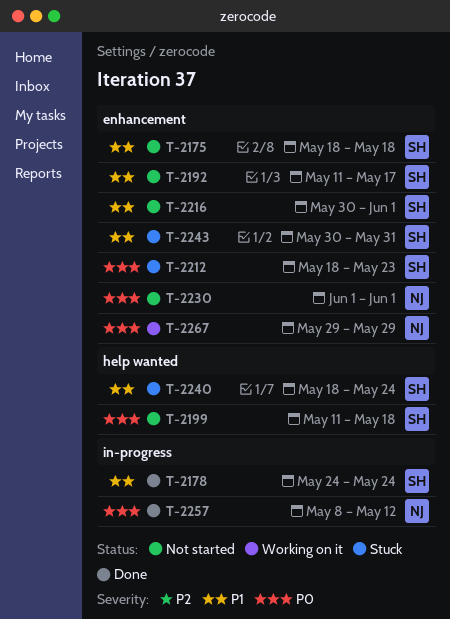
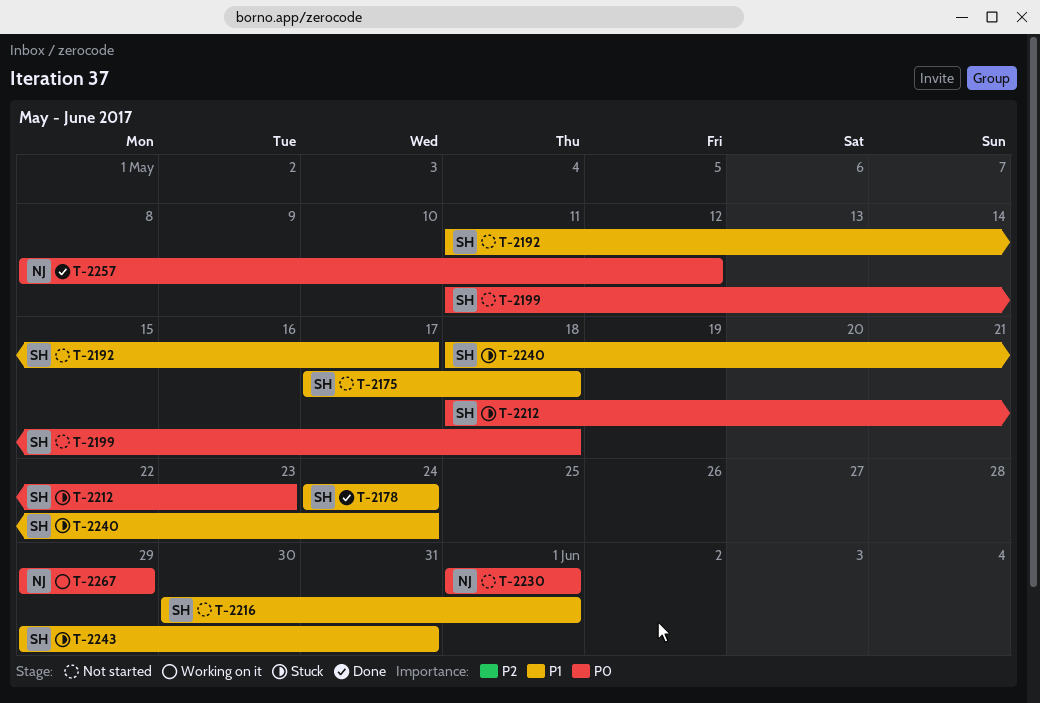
T-2175, start: May 18 -> May 17
T-2243, start: May 30 -> May 29

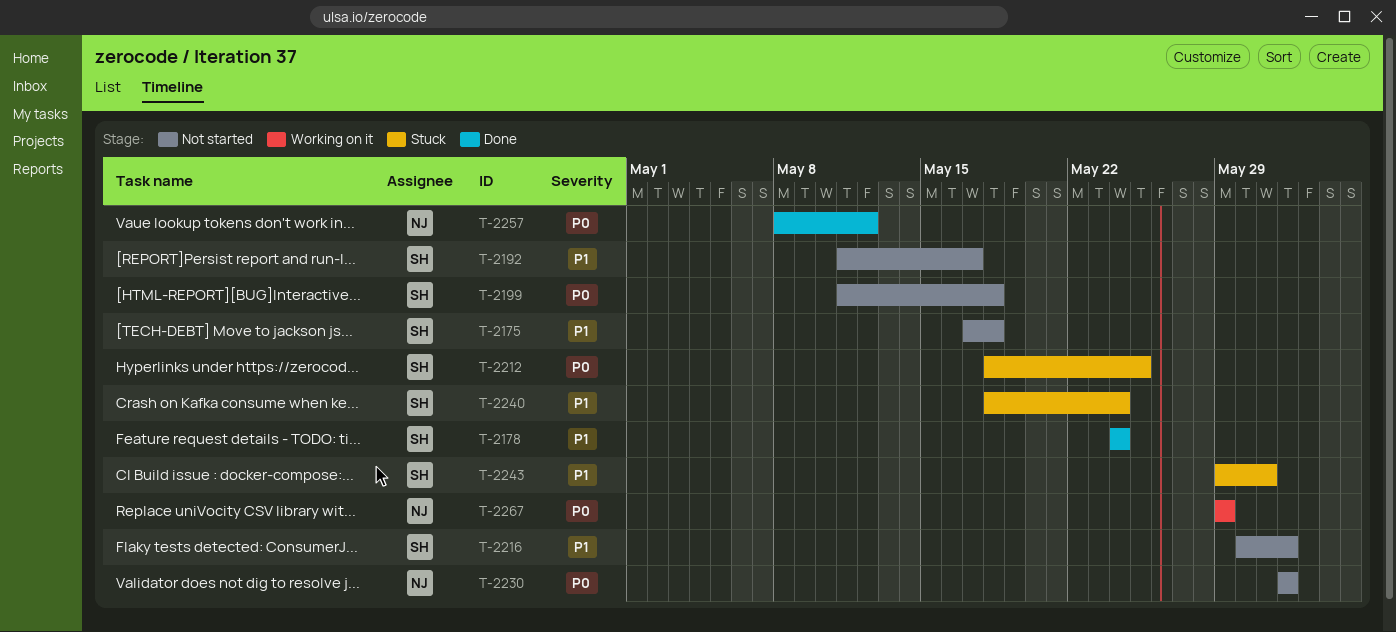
T-2212, due: May 23 -> May 25

